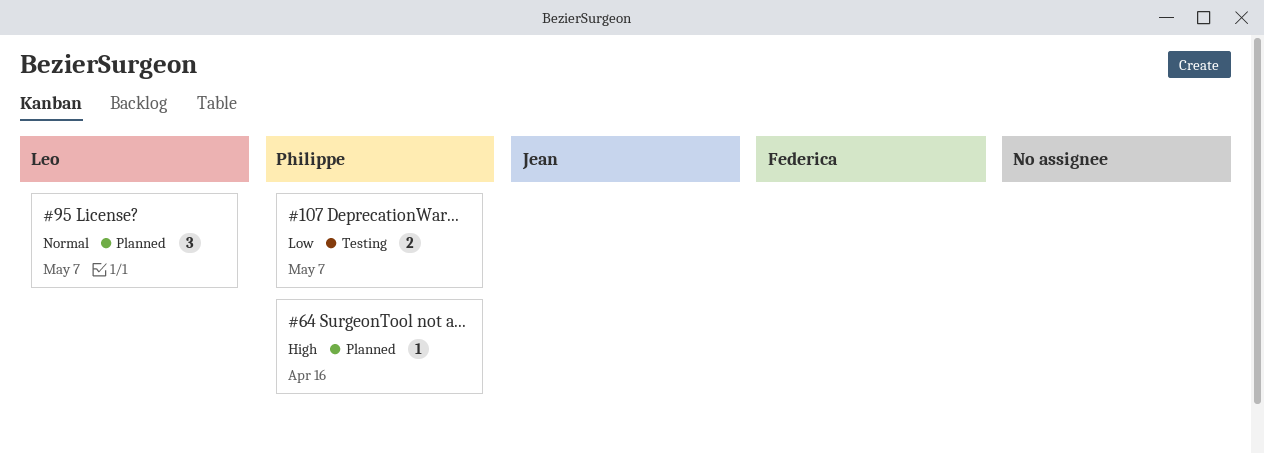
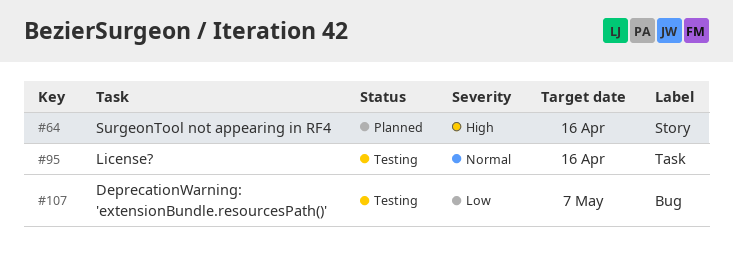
#95, status: Planned -> Testing
#95, due: May 7 -> Apr 16

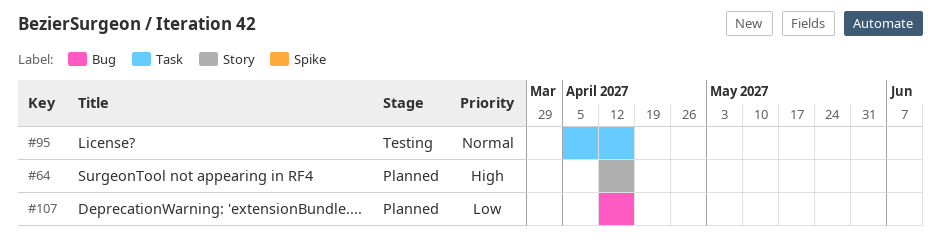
#107, status: Testing -> Planned
#107, due: May 7 -> Apr 16

